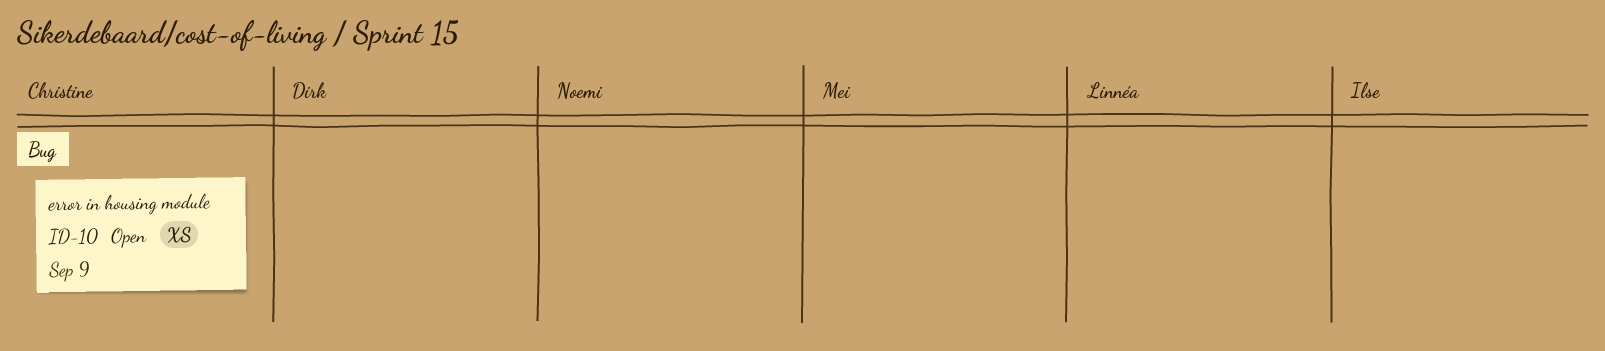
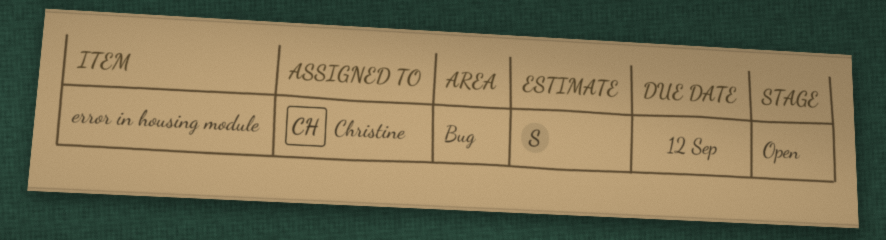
error in housing module, estimate: XS -> S
error in housing module, due: Sep 9 -> Sep 12

